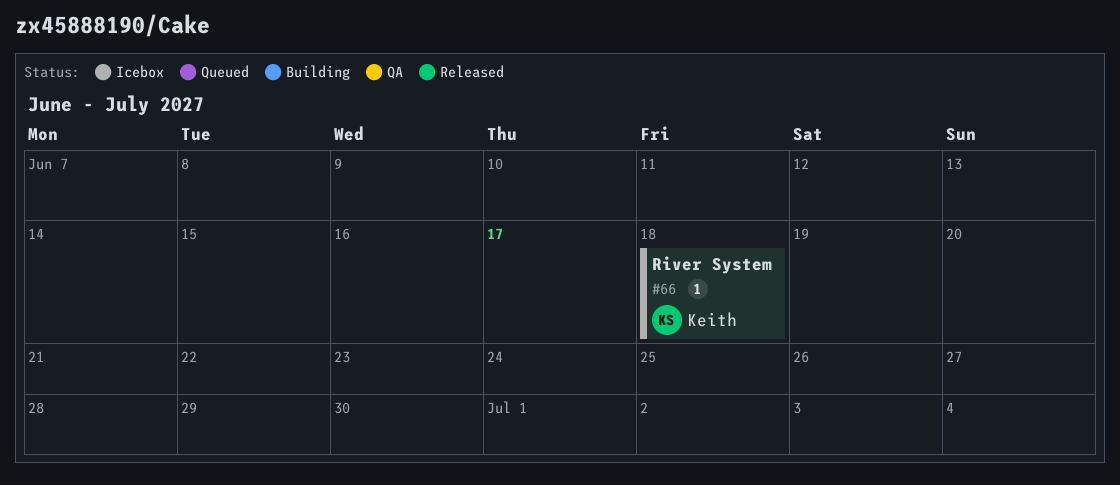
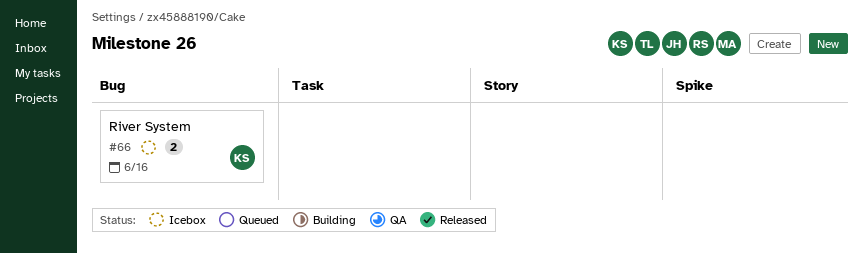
#66, estimate: 1 -> 2
#66, due: Jun 18 -> Jun 16

